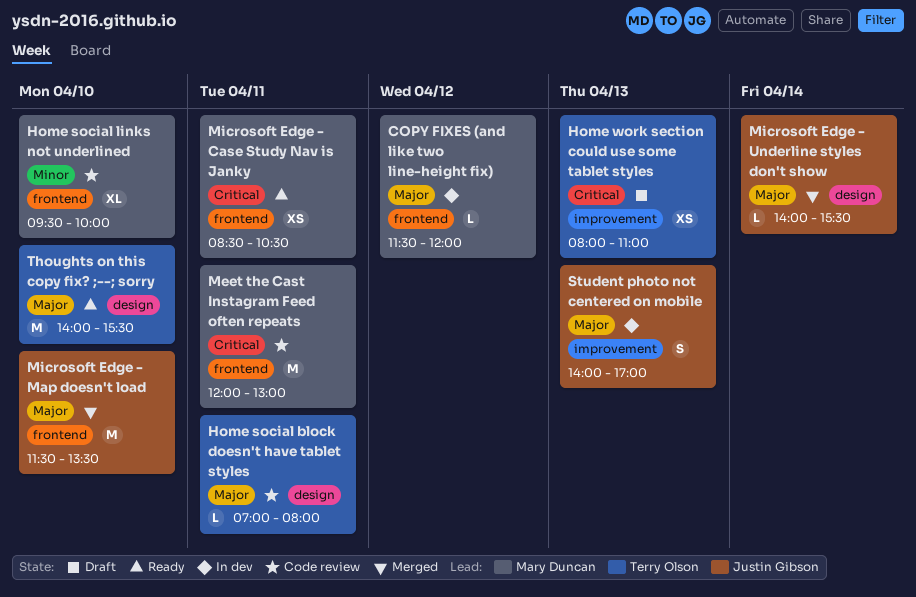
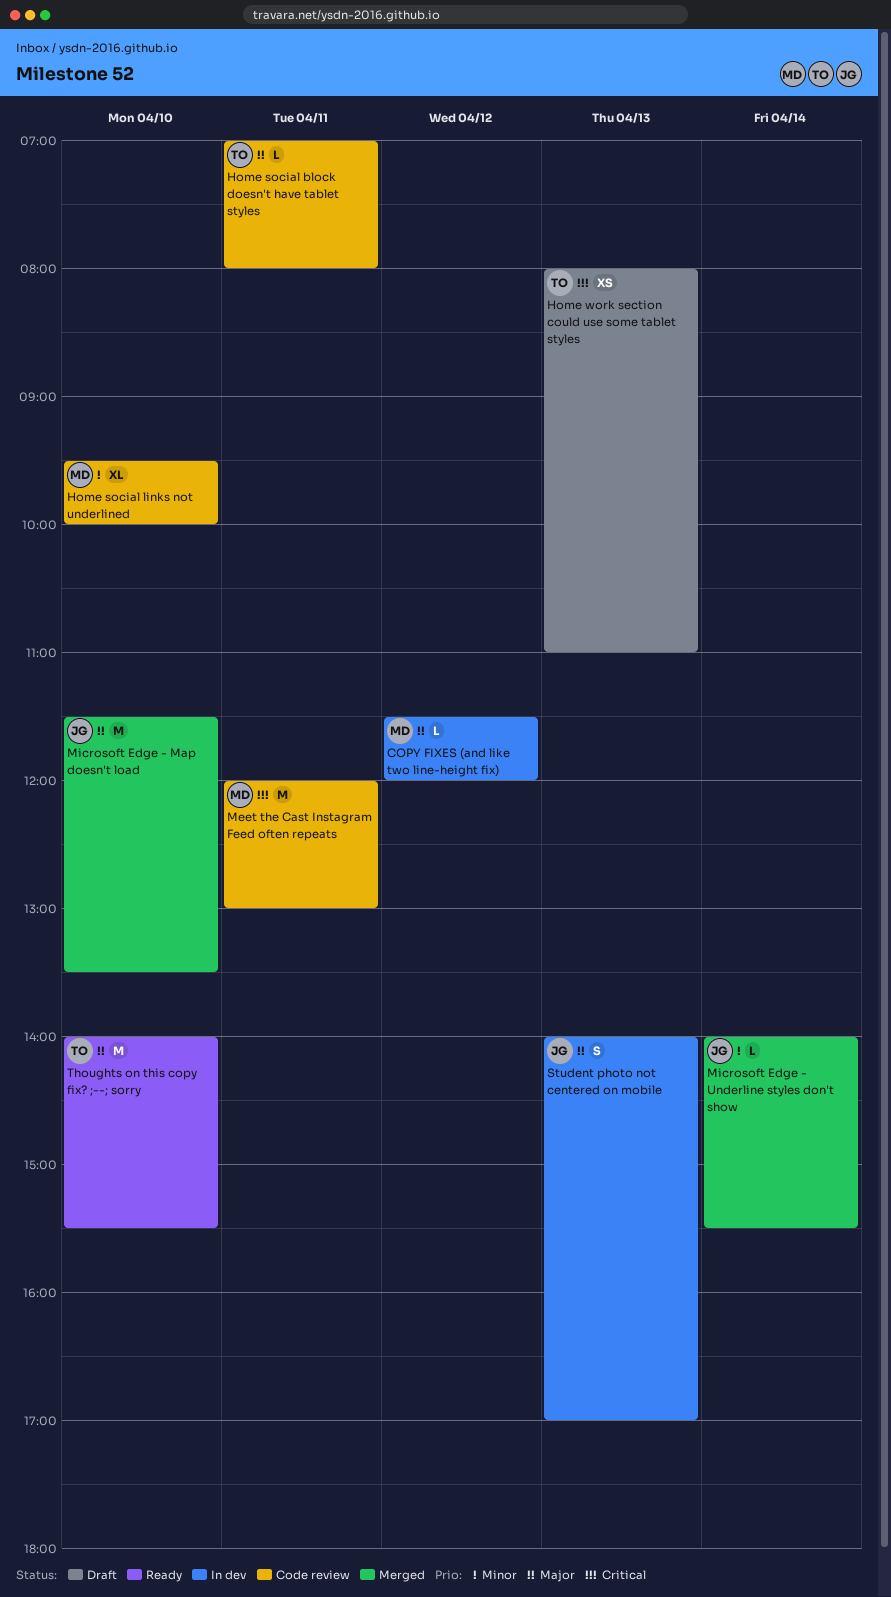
Microsoft Edge - Case Study Nav is Janky: present -> none
Microsoft Edge - Underline styles don't show, priority: Major -> Minor

